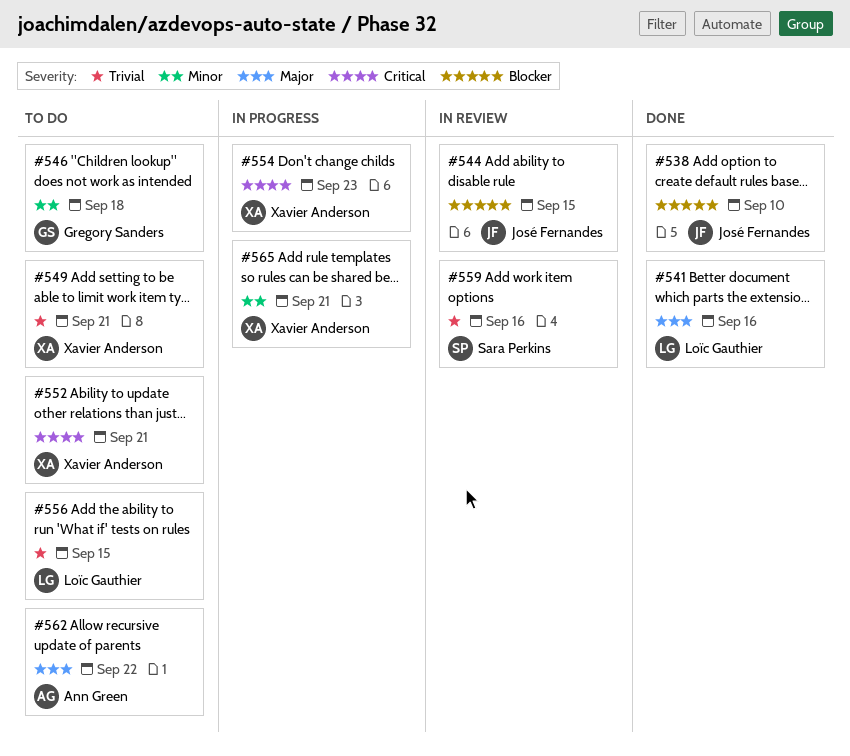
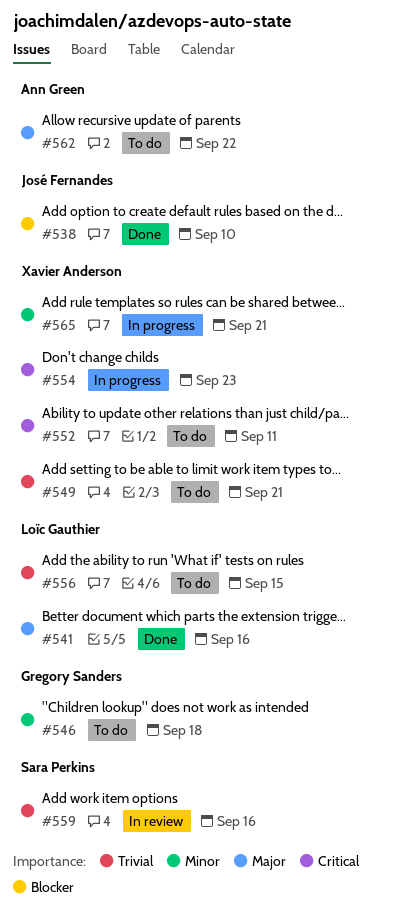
#544: present -> none
#552, due: Sep 21 -> Sep 11

